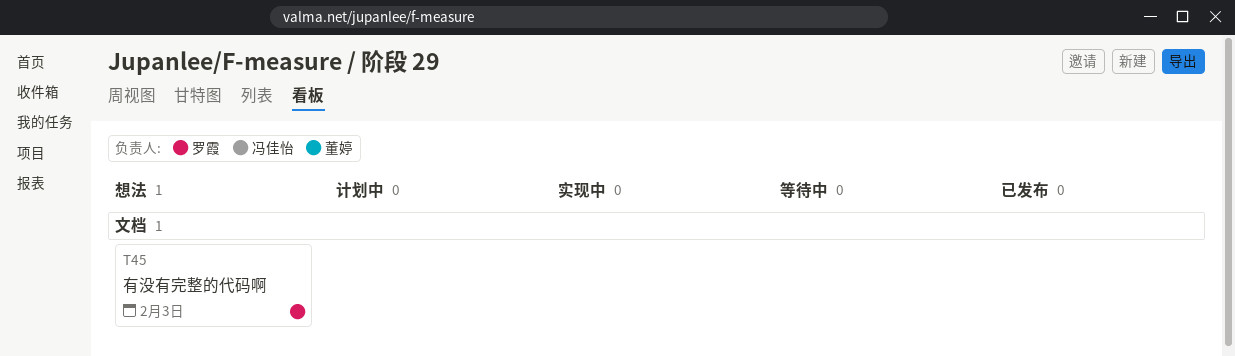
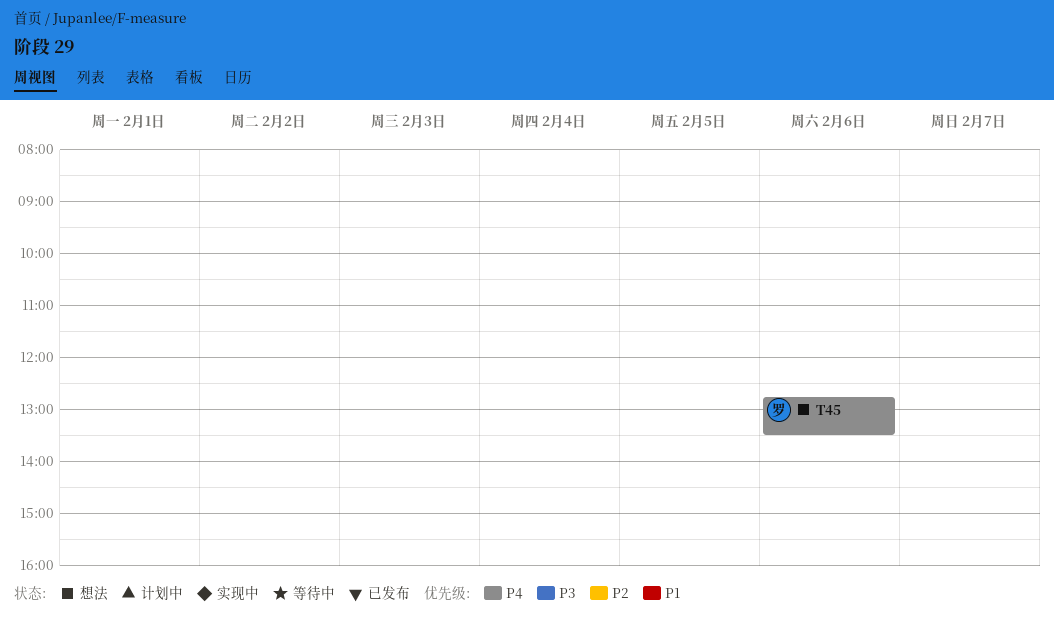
T45, day: Feb 3 -> Feb 6

